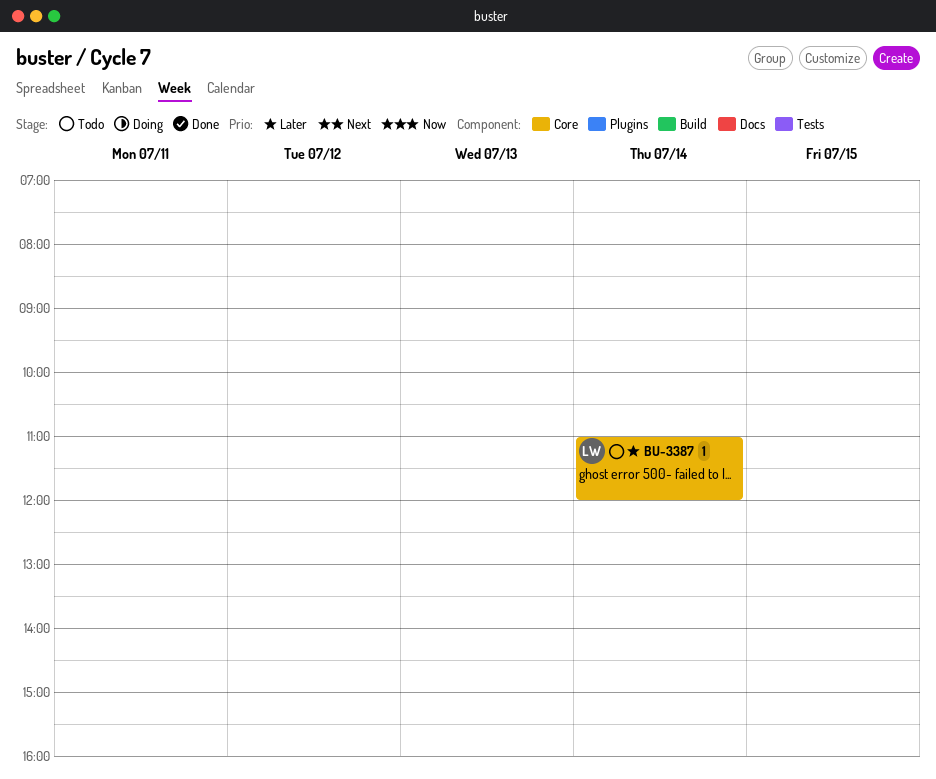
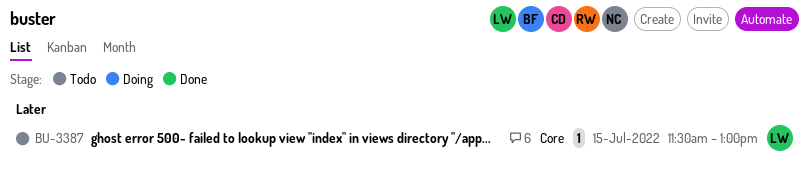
BU-3387, day: Jul 14 -> Jul 15
BU-3387, begins: 11:00 -> 11:30
BU-3387, ends: 12:00 -> 13:00

